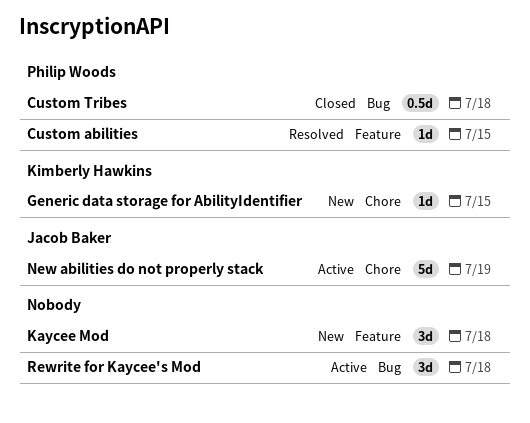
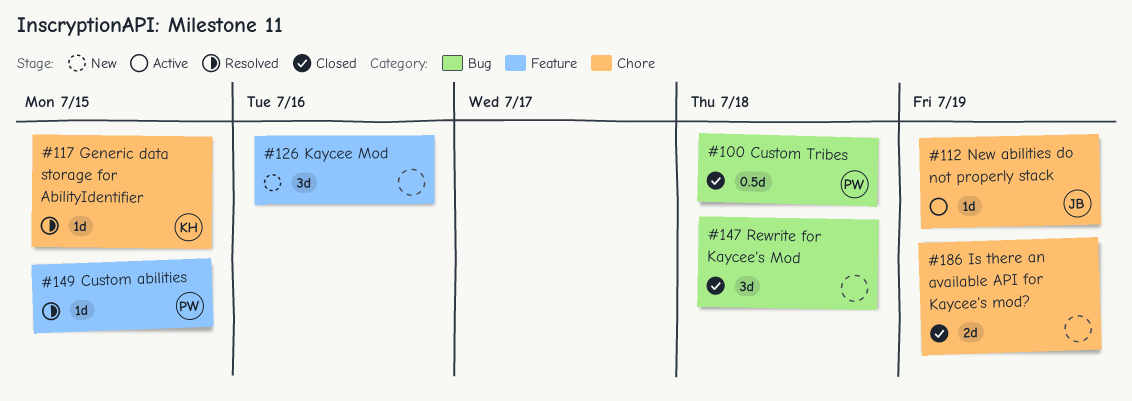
Generic data storage for AbilityIdentifier, status: New -> Resolved
Is there an available API for Kaycee's mod?: none -> present
Kaycee Mod, due: Jul 18 -> Jul 16
New abilities do not properly stack, estimate: 5d -> 1d
Rewrite for Kaycee's Mod, status: Active -> Closed

